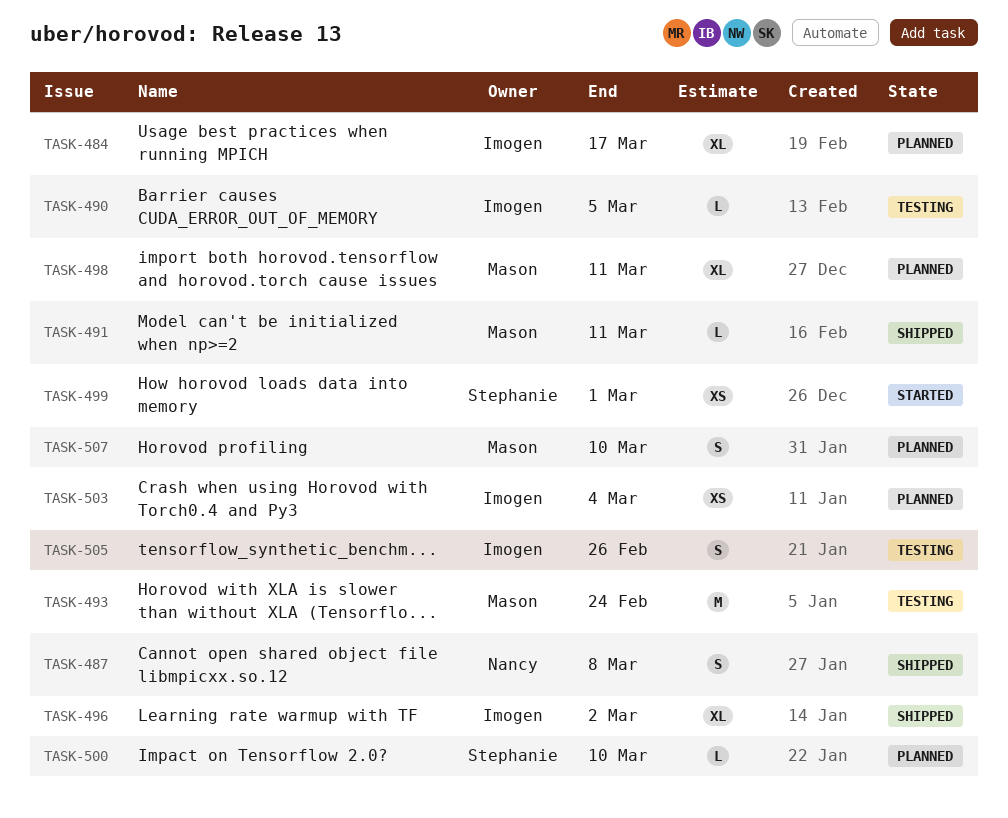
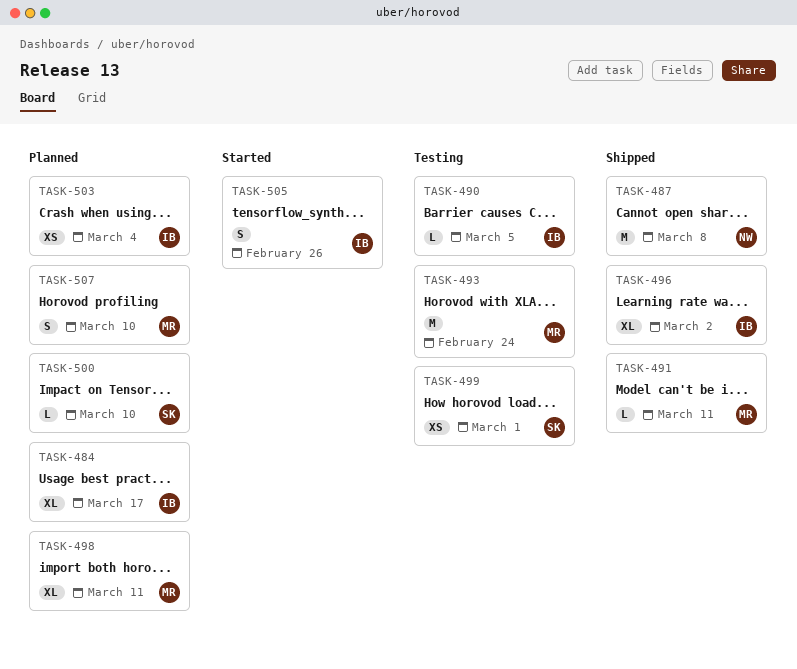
TASK-487, estimate: S -> M
TASK-499, status: Started -> Testing
TASK-505, status: Testing -> Started

